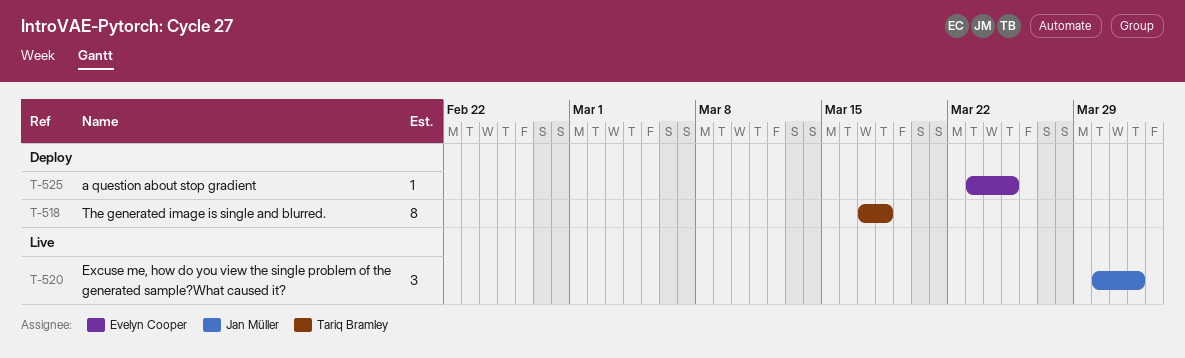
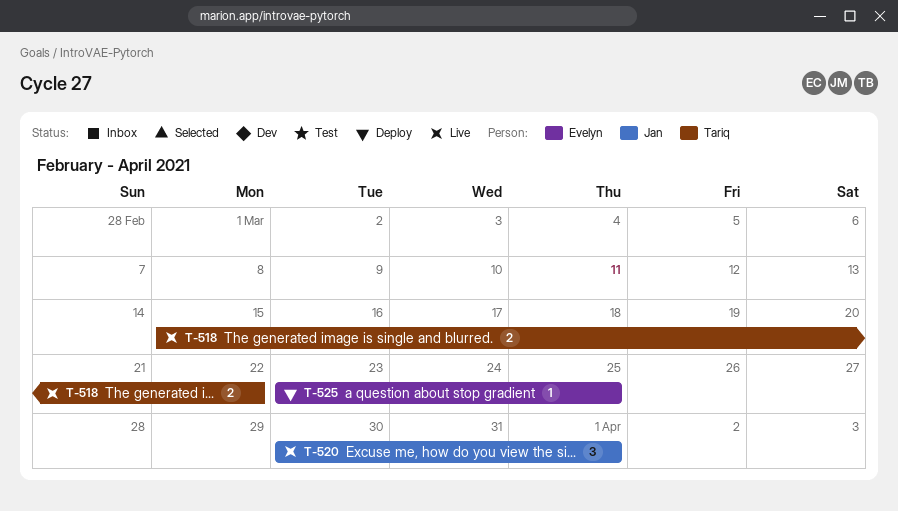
T-518, status: Deploy -> Live
T-518, estimate: 8 -> 2
T-518, start: Mar 17 -> Mar 15
T-518, due: Mar 18 -> Mar 22

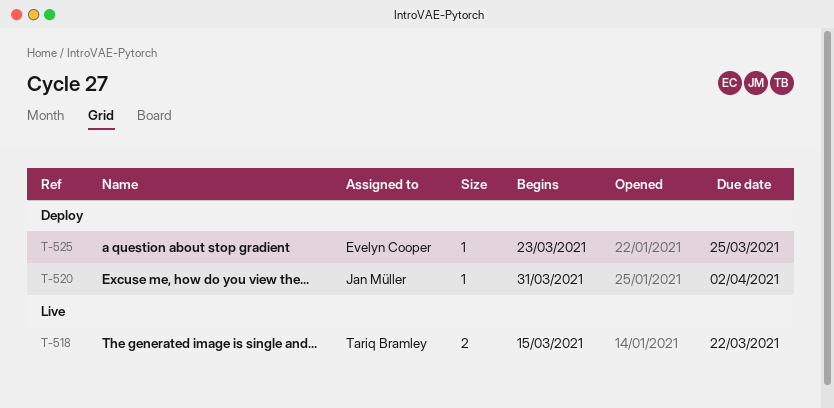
T-520, status: Live -> Deploy
T-520, estimate: 3 -> 1
T-520, start: Mar 30 -> Mar 31
T-520, due: Apr 1 -> Apr 2

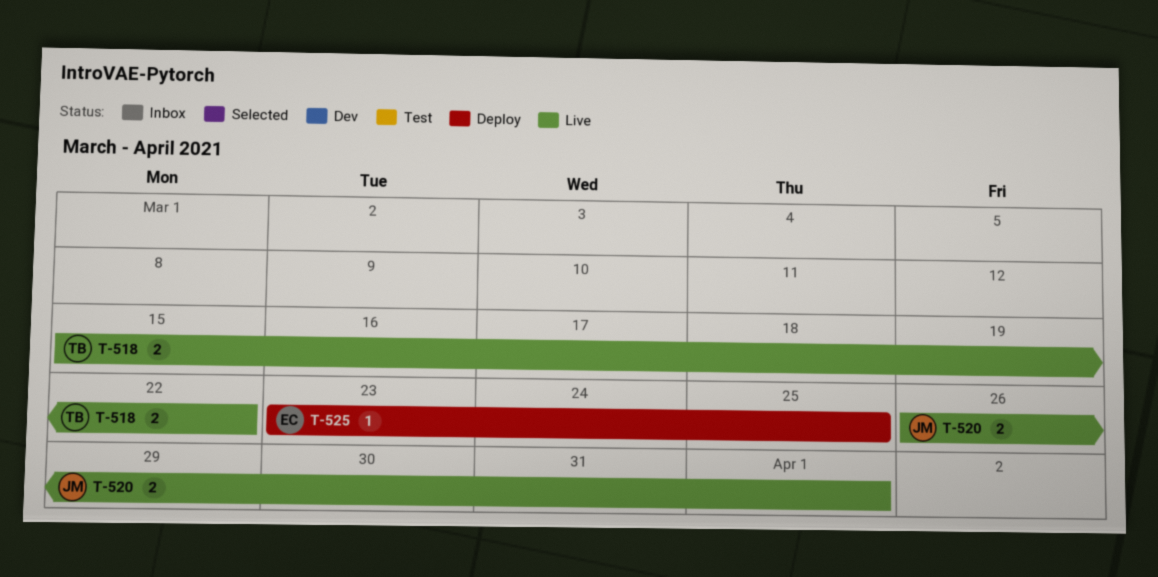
T-520, status: Deploy -> Live
T-520, estimate: 1 -> 2
T-520, start: Mar 31 -> Mar 26
T-520, due: Apr 2 -> Apr 1

